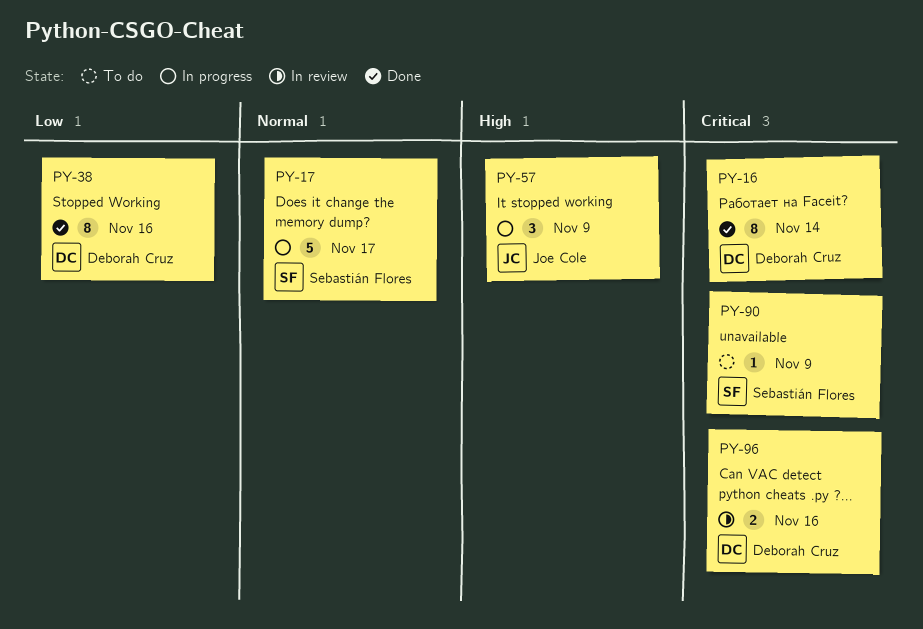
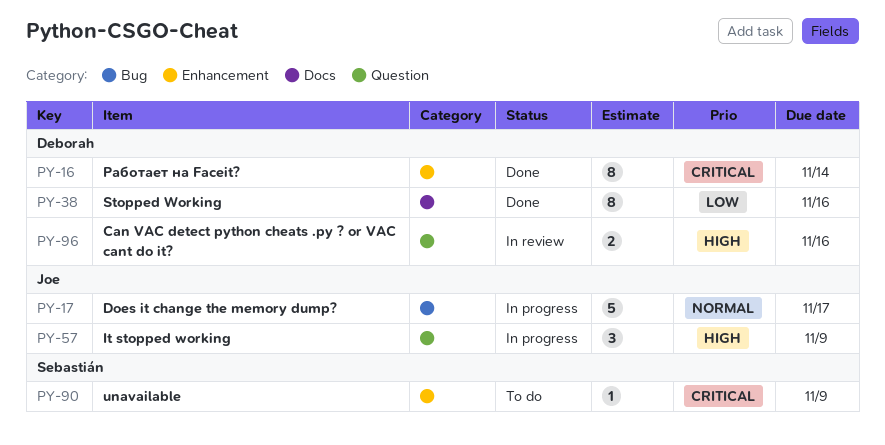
PY-17, owner: Sebastián Flores -> Joe Cole
PY-96, priority: Critical -> High

